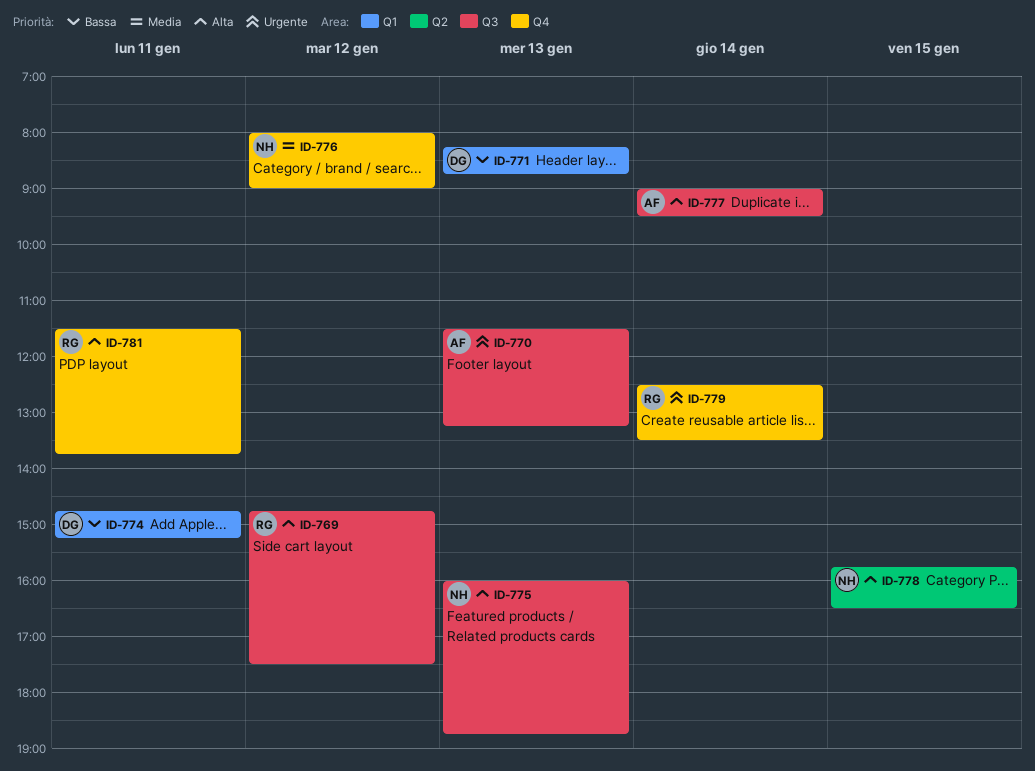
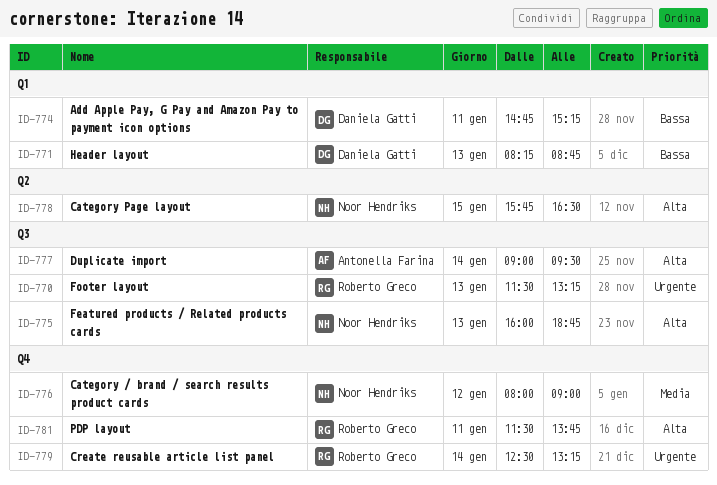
ID-769: present -> none
ID-770, owner: Antonella Farina -> Roberto Greco
ID-779, ends: 13:30 -> 13:15

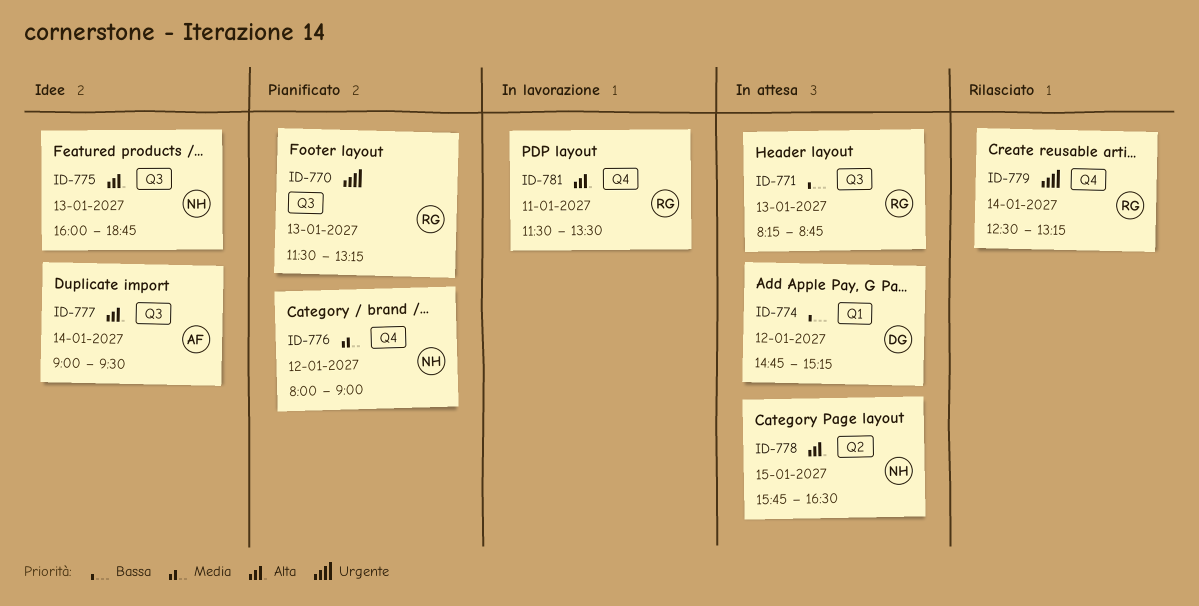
ID-771, owner: Daniela Gatti -> Roberto Greco
ID-771, label: Q1 -> Q3
ID-774, day: Jan 11 -> Jan 12
ID-781, ends: 13:45 -> 13:30

